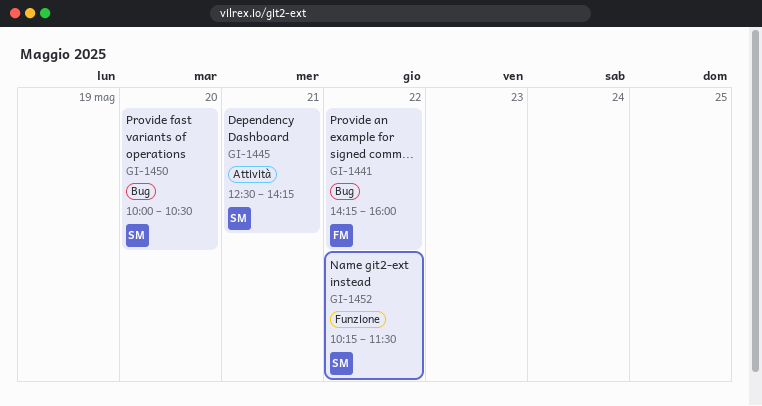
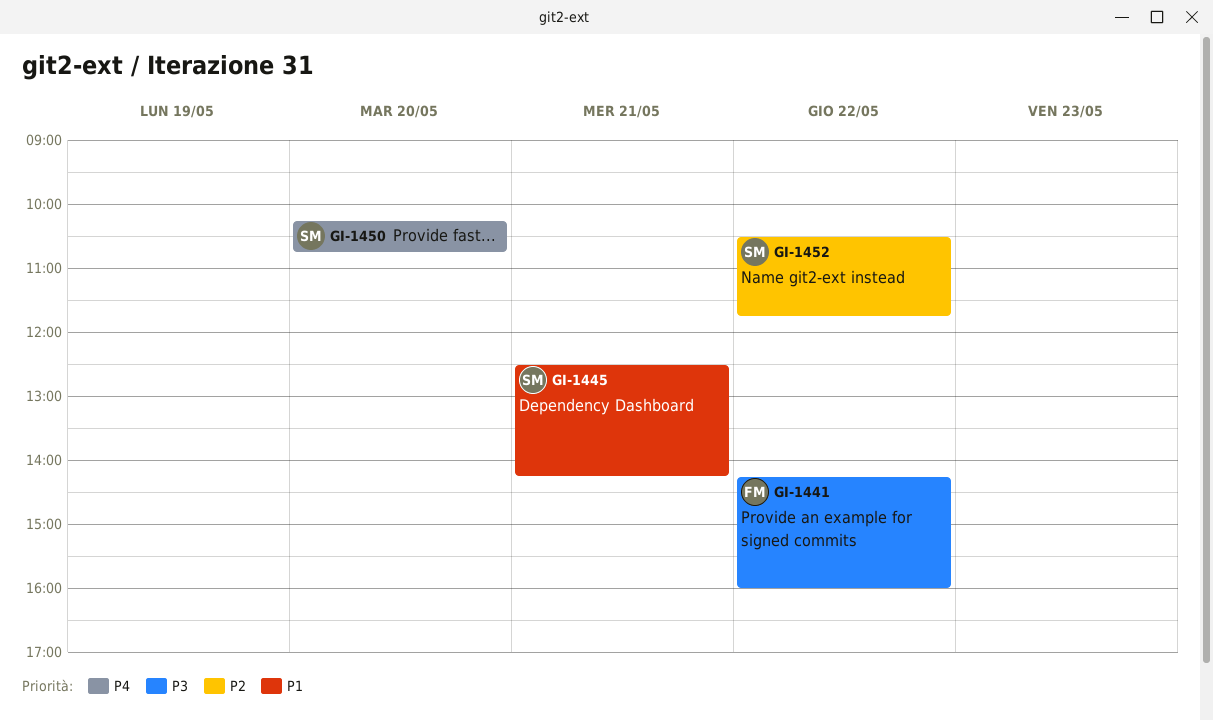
GI-1450, begins: 10:00 -> 10:15
GI-1450, ends: 10:30 -> 10:45
GI-1452, begins: 10:15 -> 10:30
GI-1452, ends: 11:30 -> 11:45

